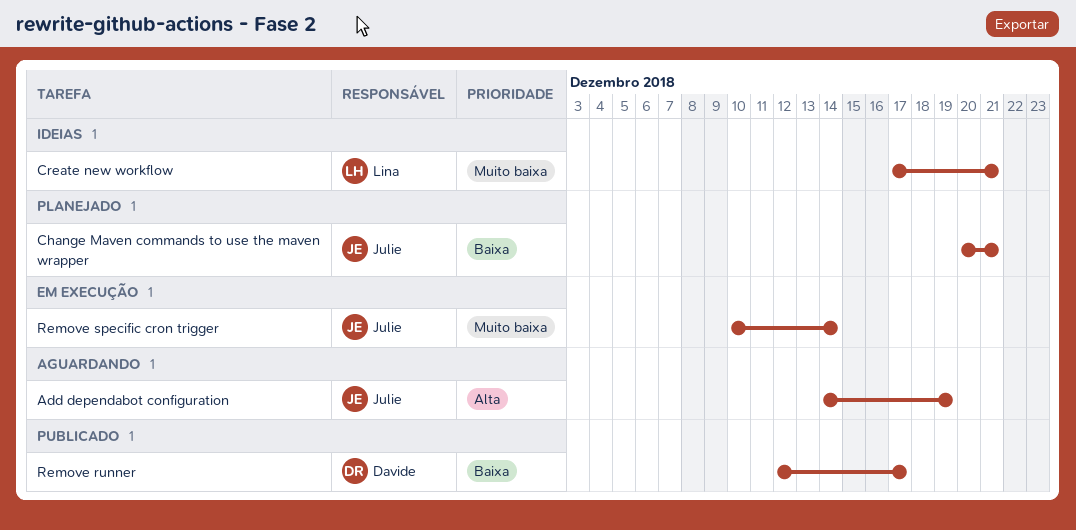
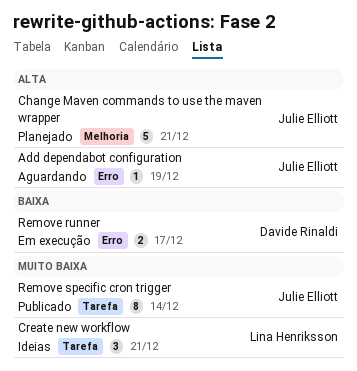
Change Maven commands to use the maven wrapper, priority: Baixa -> Alta
Remove runner, status: Publicado -> Em execução
Remove specific cron trigger, status: Em execução -> Publicado

